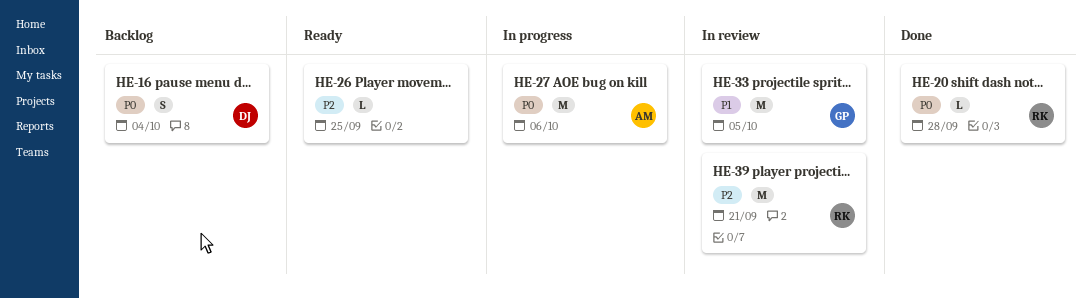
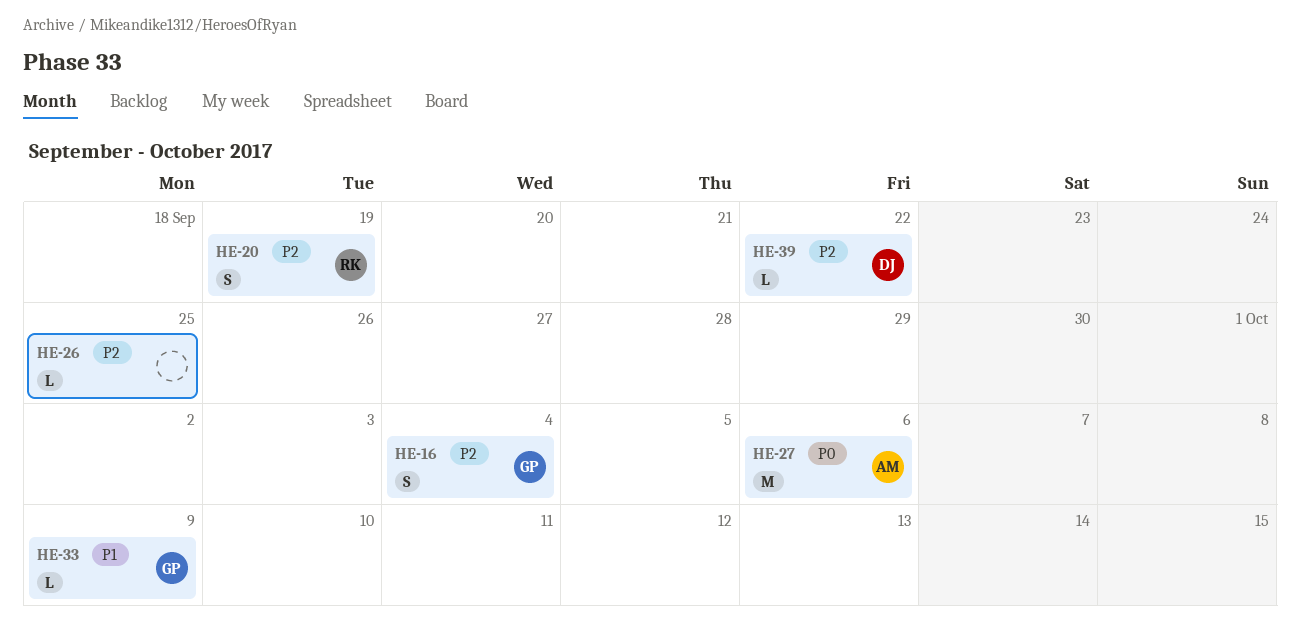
HE-16, owner: DJ -> GP
HE-16, priority: P0 -> P2
HE-20, priority: P0 -> P2
HE-20, estimate: L -> S
HE-20, due: Sep 28 -> Sep 19
HE-33, estimate: M -> L
HE-33, due: Oct 5 -> Oct 9
HE-39, owner: RK -> DJ
HE-39, estimate: M -> L
HE-39, due: Sep 21 -> Sep 22

